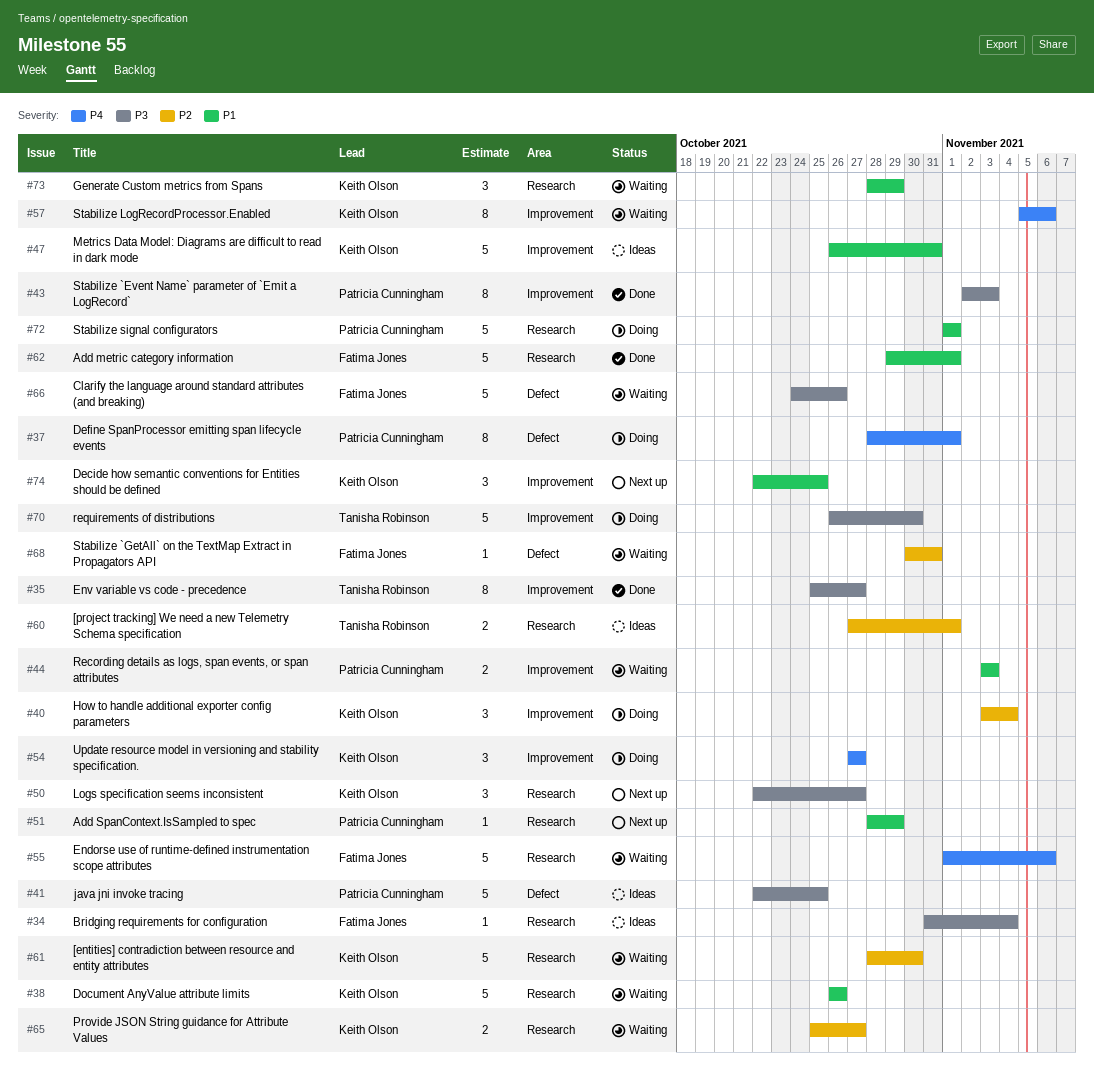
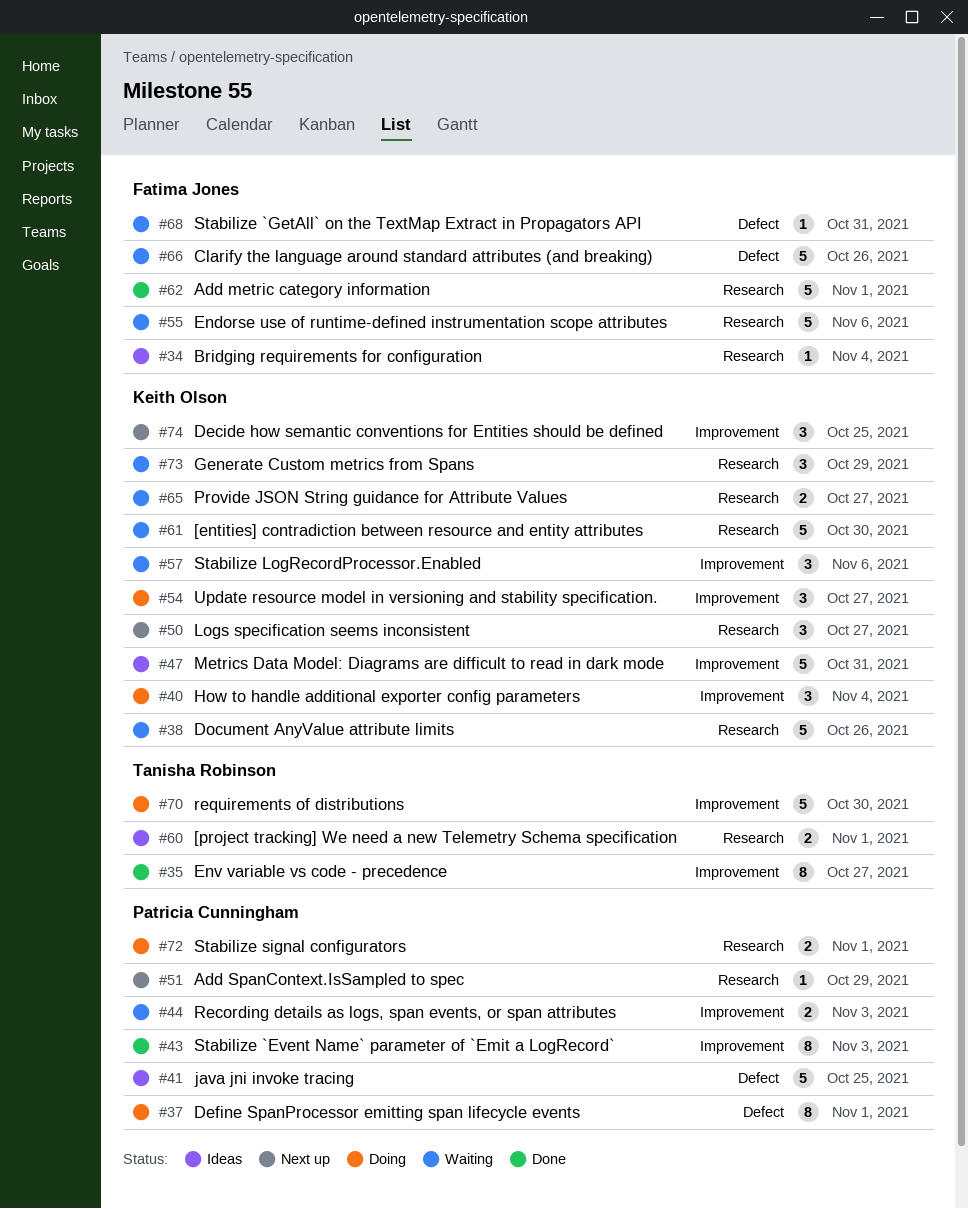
#57, estimate: 8 -> 3
#72, estimate: 5 -> 2

